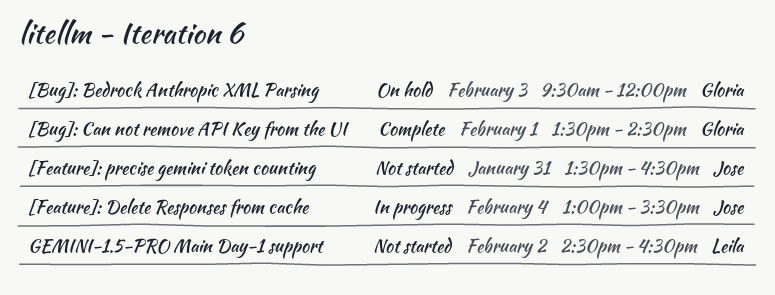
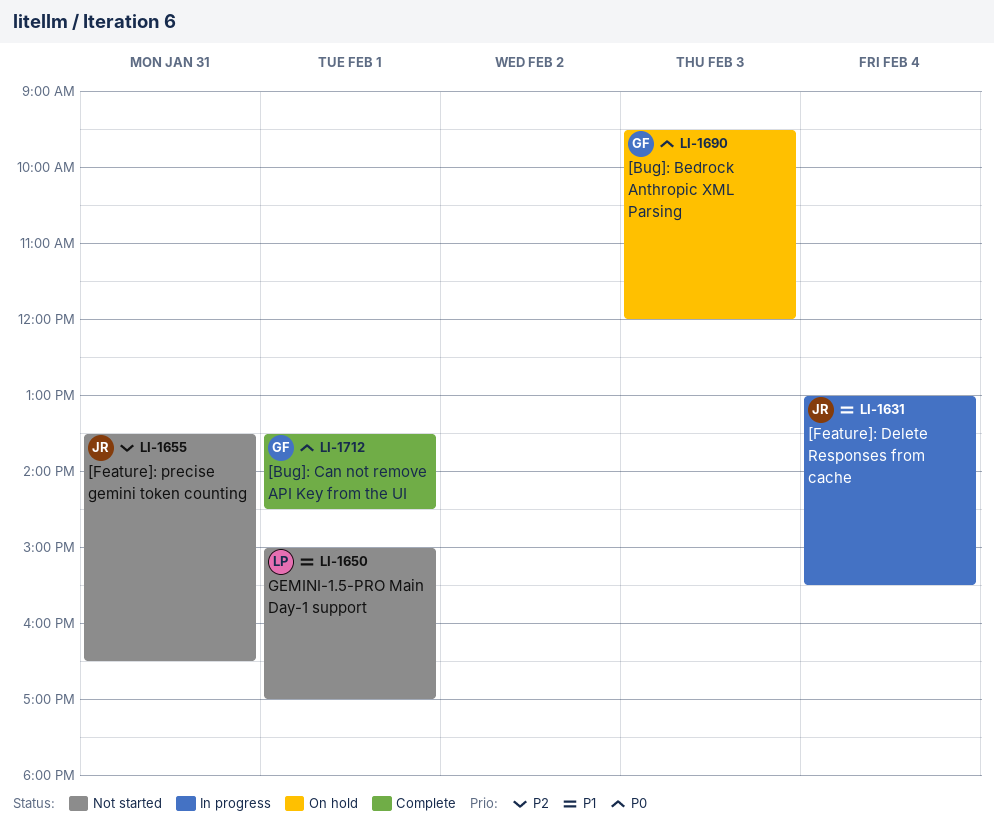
GEMINI-1.5-PRO Main Day-1 support, day: Feb 2 -> Feb 1
GEMINI-1.5-PRO Main Day-1 support, begins: 14:30 -> 15:00
GEMINI-1.5-PRO Main Day-1 support, ends: 16:30 -> 17:00

